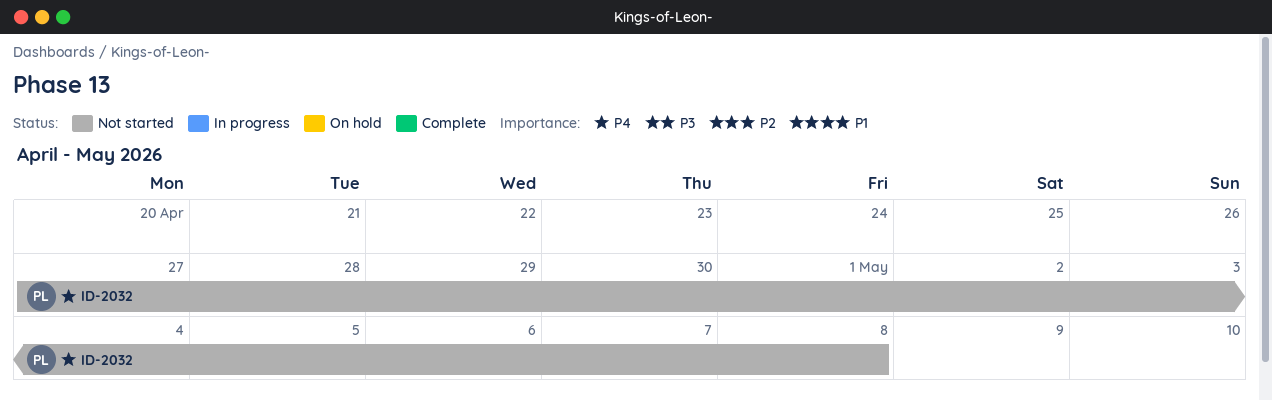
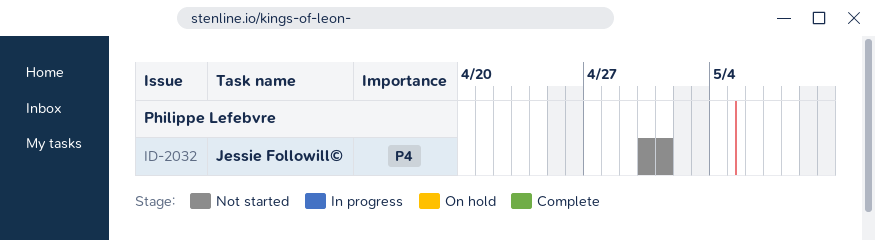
ID-2032, start: Apr 27 -> Apr 30
ID-2032, due: May 8 -> May 1

